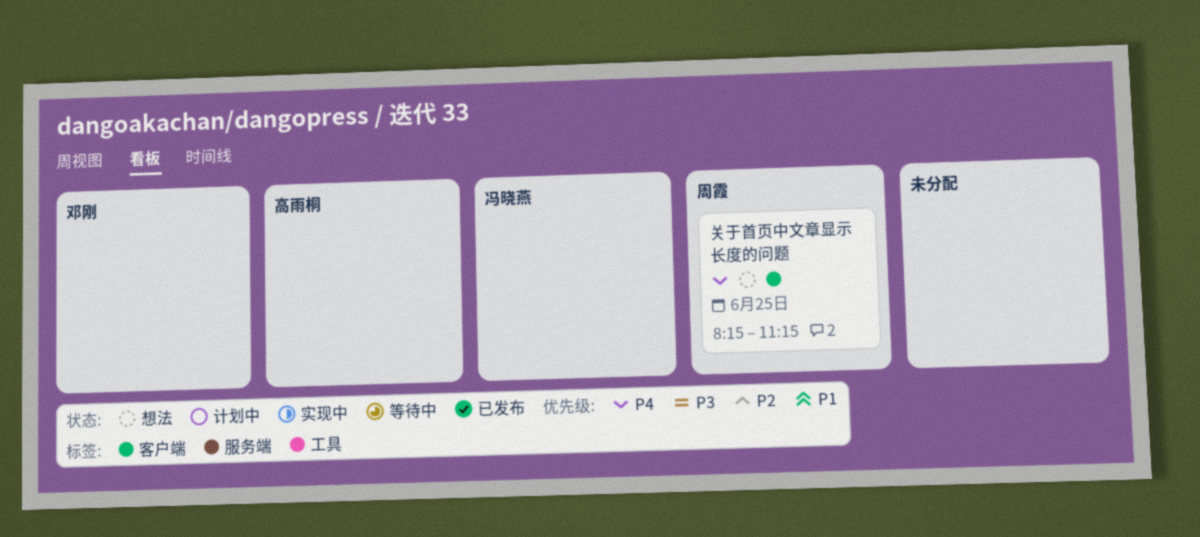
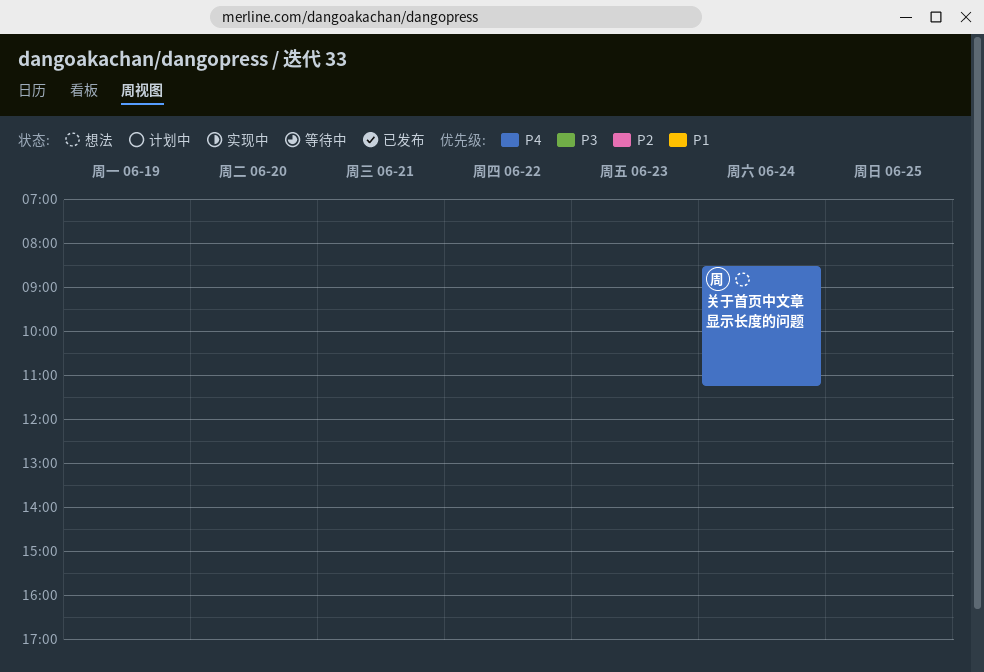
关于首页中文章显示长度的问题, day: Jun 25 -> Jun 24
关于首页中文章显示长度的问题, begins: 08:15 -> 08:30

